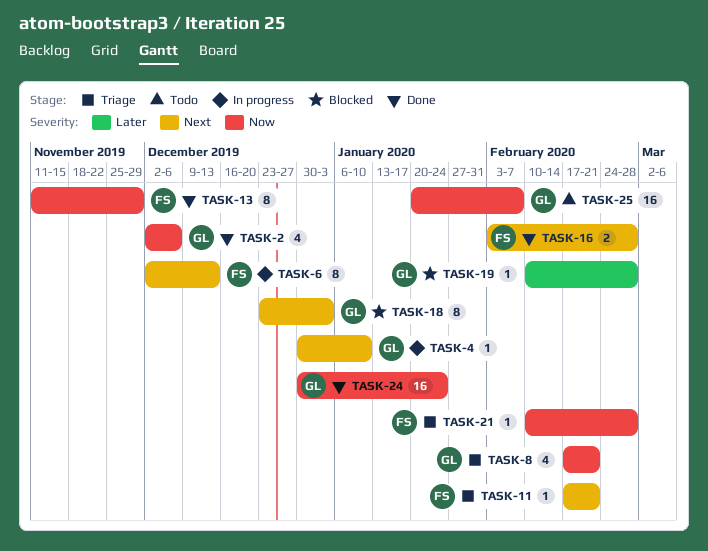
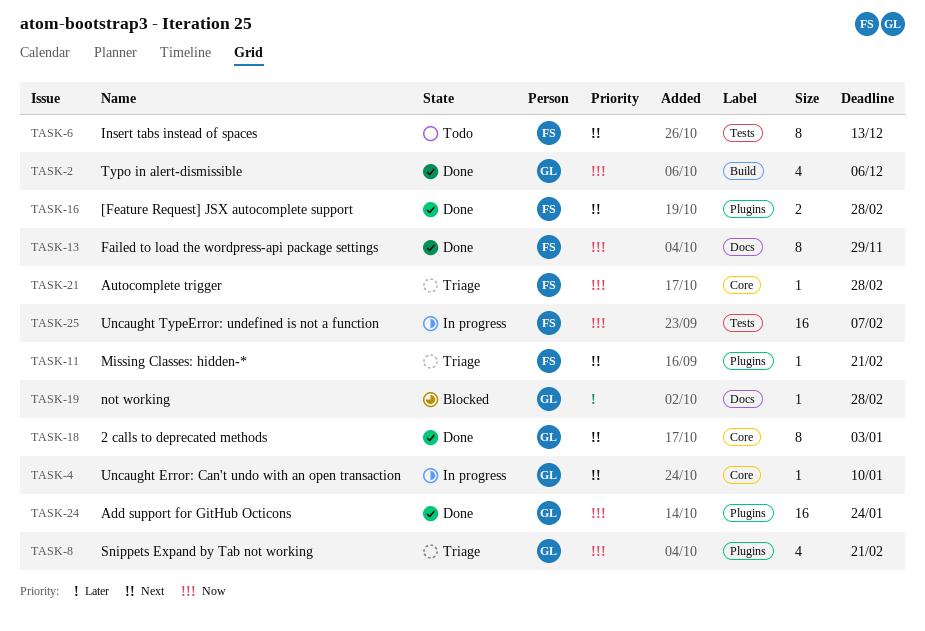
TASK-6, status: In progress -> Todo
TASK-18, status: Blocked -> Done
TASK-25, status: Todo -> In progress
TASK-25, owner: GL -> FS

